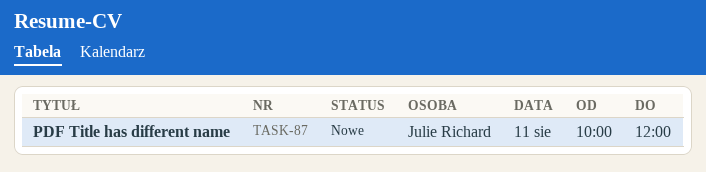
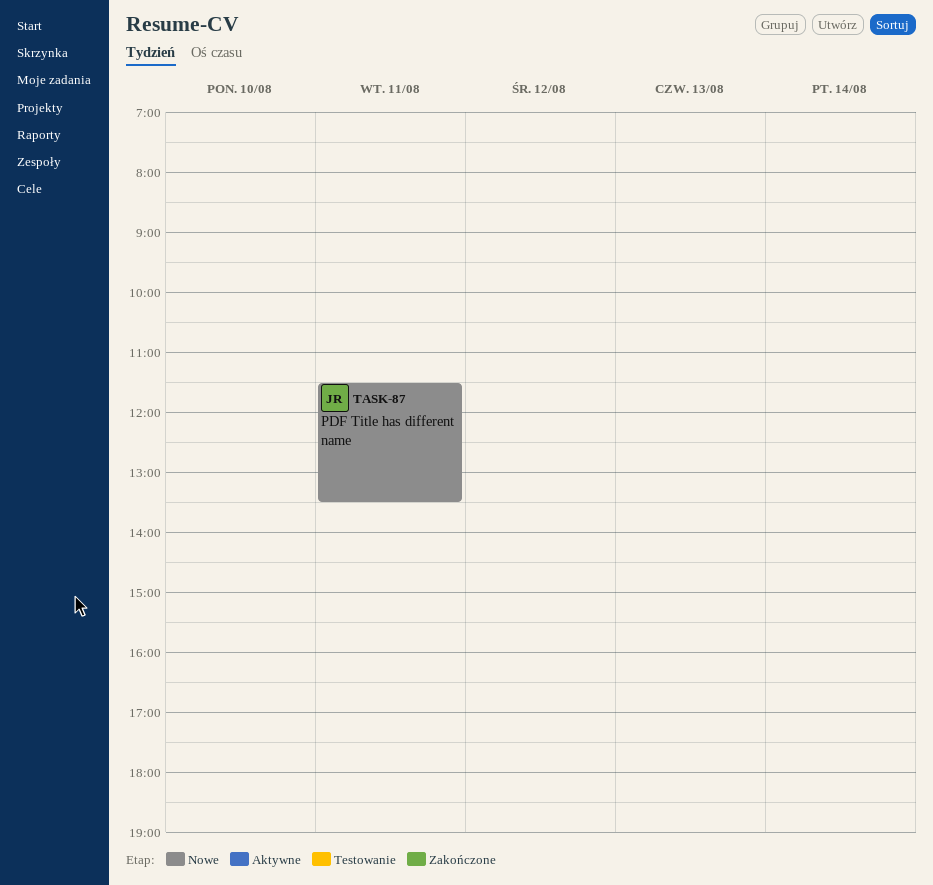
TASK-87, begins: 10:00 -> 11:30
TASK-87, ends: 12:00 -> 13:30

